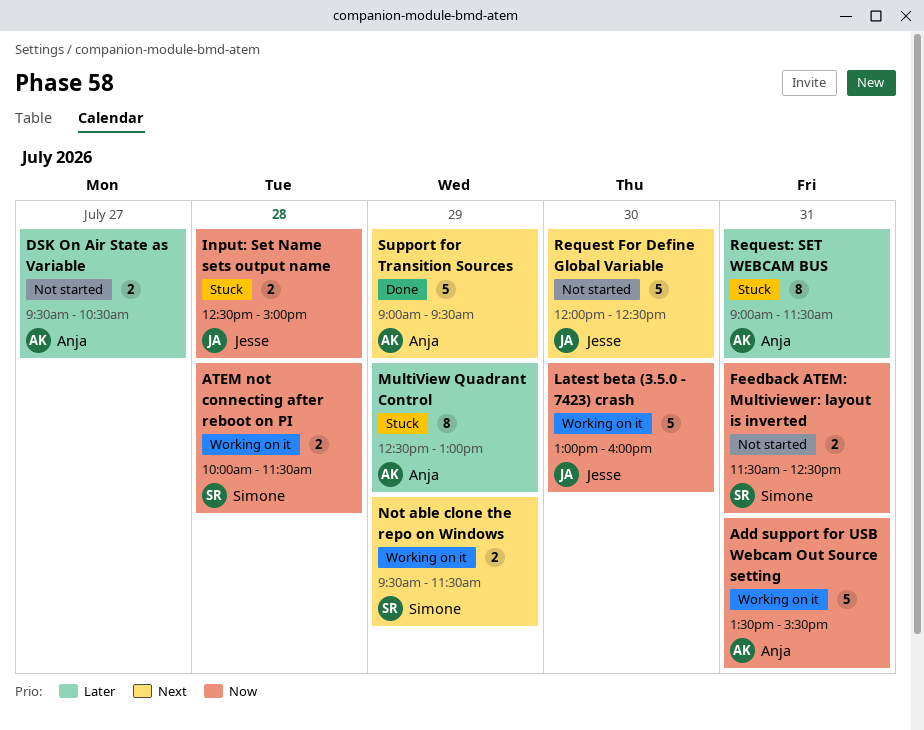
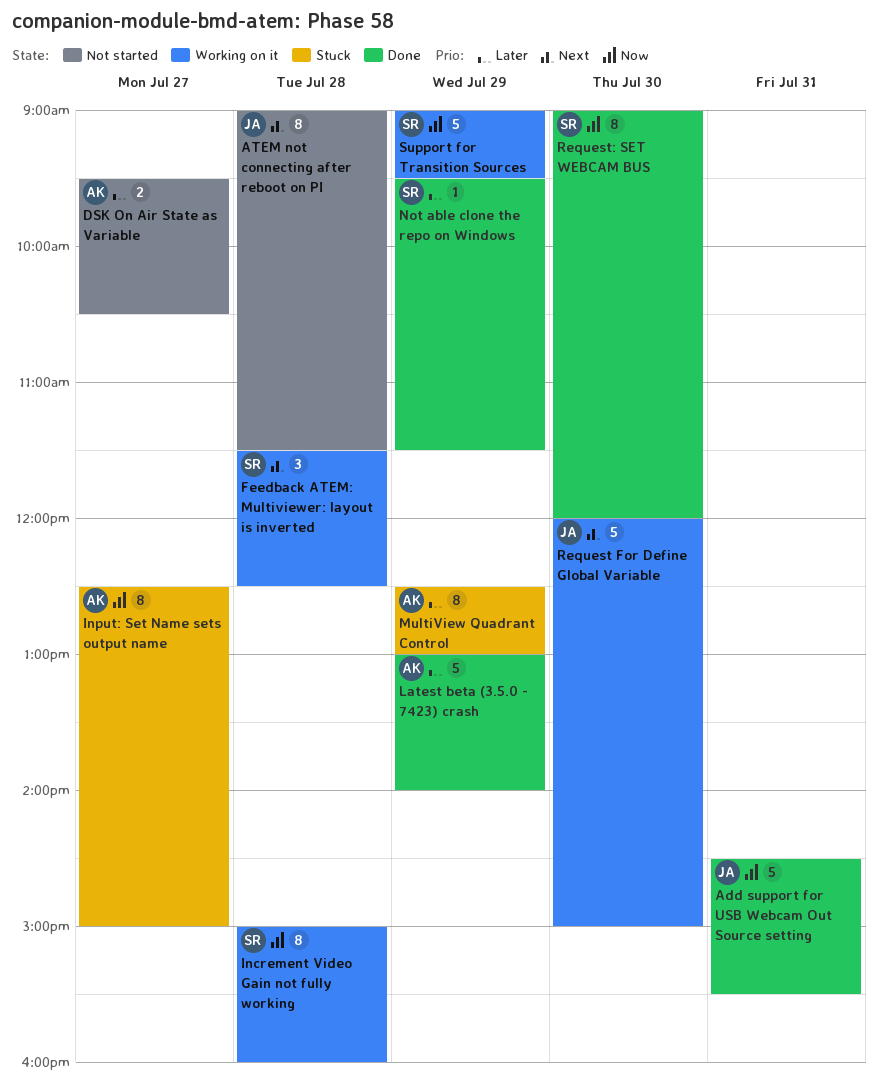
Add support for USB Webcam Out Source setting, status: Working on it -> Done
Add support for USB Webcam Out Source setting, owner: Anja -> Jesse
Add support for USB Webcam Out Source setting, begins: 13:30 -> 14:30
ATEM not connecting after reboot on PI, status: Working on it -> Not started
ATEM not connecting after reboot on PI, owner: Simone -> Jesse
ATEM not connecting after reboot on PI, priority: Now -> Next
ATEM not connecting after reboot on PI, estimate: 2 -> 8
ATEM not connecting after reboot on PI, begins: 10:00 -> 09:00
Feedback ATEM: Multiviewer: layout is inverted, status: Not started -> Working on it
Feedback ATEM: Multiviewer: layout is inverted, priority: Now -> Next
Feedback ATEM: Multiviewer: layout is inverted, estimate: 2 -> 3
Feedback ATEM: Multiviewer: layout is inverted, day: Jul 31 -> Jul 28
Increment Video Gain not fully working: none -> present
Input: Set Name sets output name, owner: Jesse -> Anja
Input: Set Name sets output name, estimate: 2 -> 8
Input: Set Name sets output name, day: Jul 28 -> Jul 27
Latest beta (3.5.0 - 7423) crash, status: Working on it -> Done
Latest beta (3.5.0 - 7423) crash, owner: Jesse -> Anja
Latest beta (3.5.0 - 7423) crash, priority: Now -> Later
Latest beta (3.5.0 - 7423) crash, day: Jul 30 -> Jul 29
Latest beta (3.5.0 - 7423) crash, ends: 16:00 -> 14:00
Not able clone the repo on Windows, status: Working on it -> Done
Not able clone the repo on Windows, priority: Next -> Later
Not able clone the repo on Windows, estimate: 2 -> 1
Request For Define Global Variable, status: Not started -> Working on it
Request For Define Global Variable, ends: 12:30 -> 15:00
Request: SET WEBCAM BUS, status: Stuck -> Done
Request: SET WEBCAM BUS, owner: Anja -> Simone
Request: SET WEBCAM BUS, priority: Later -> Now
Request: SET WEBCAM BUS, day: Jul 31 -> Jul 30
Request: SET WEBCAM BUS, ends: 11:30 -> 12:00
Support for Transition Sources, status: Done -> Working on it
Support for Transition Sources, owner: Anja -> Simone
Support for Transition Sources, priority: Next -> Now

